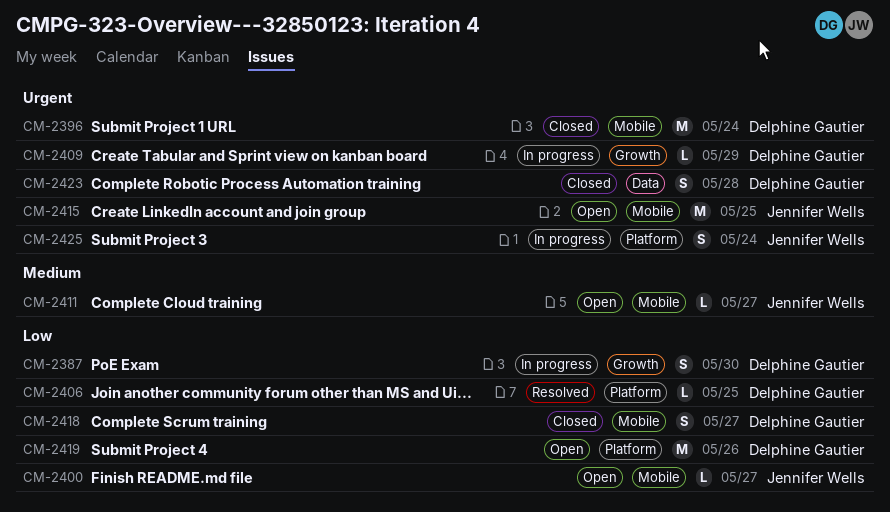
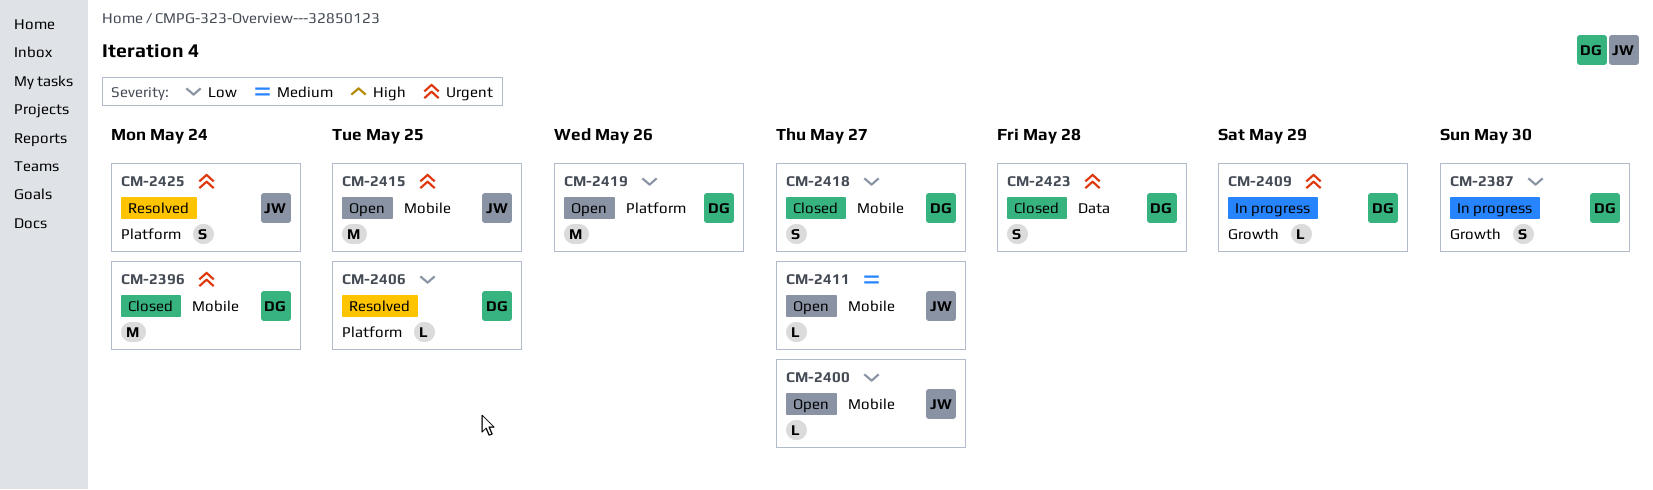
CM-2425, status: In progress -> Resolved

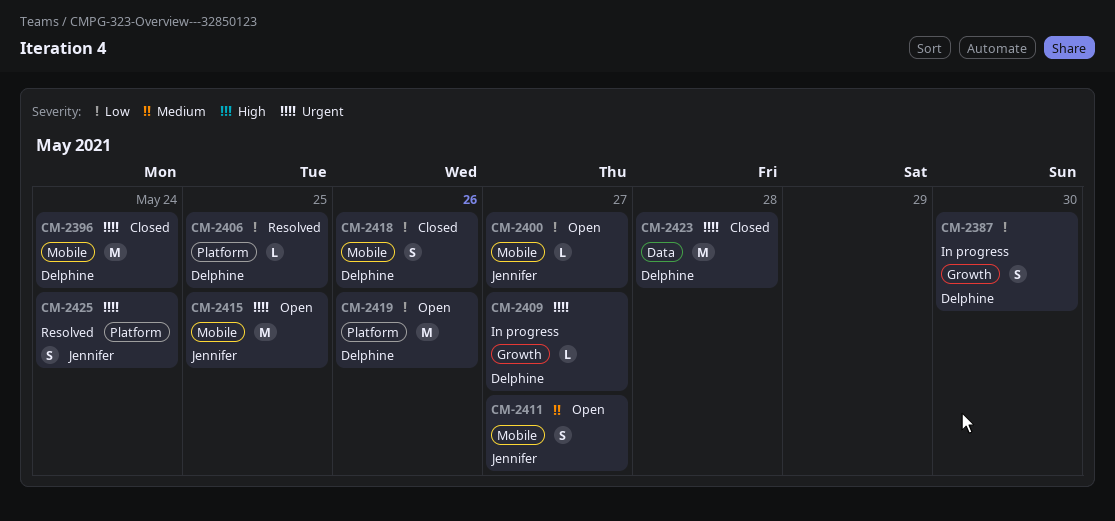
CM-2409, due: May 29 -> May 27
CM-2411, estimate: L -> S
CM-2418, due: May 27 -> May 26
CM-2423, estimate: S -> M

